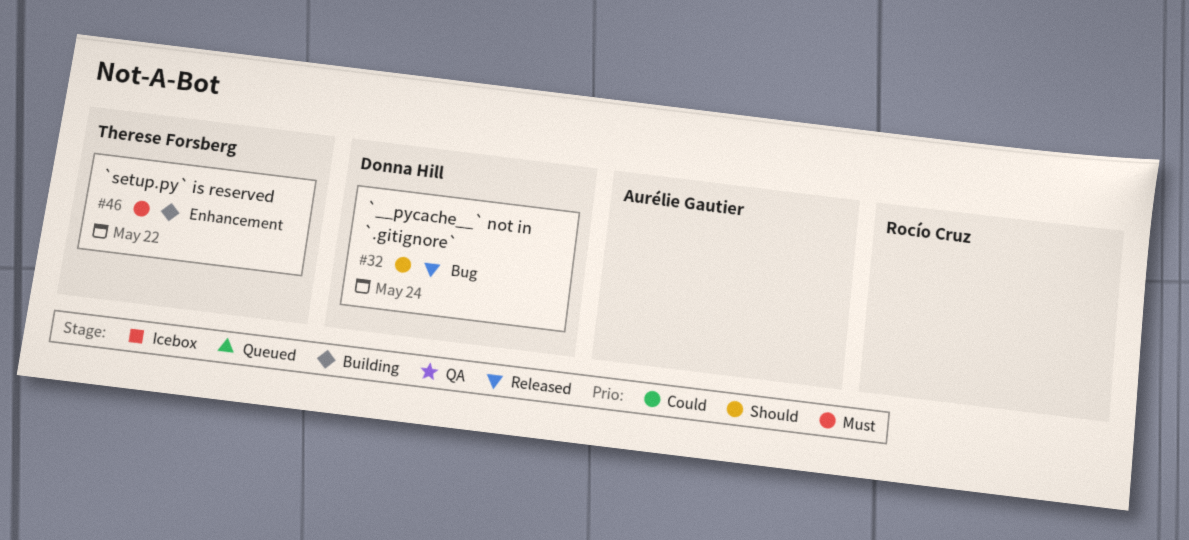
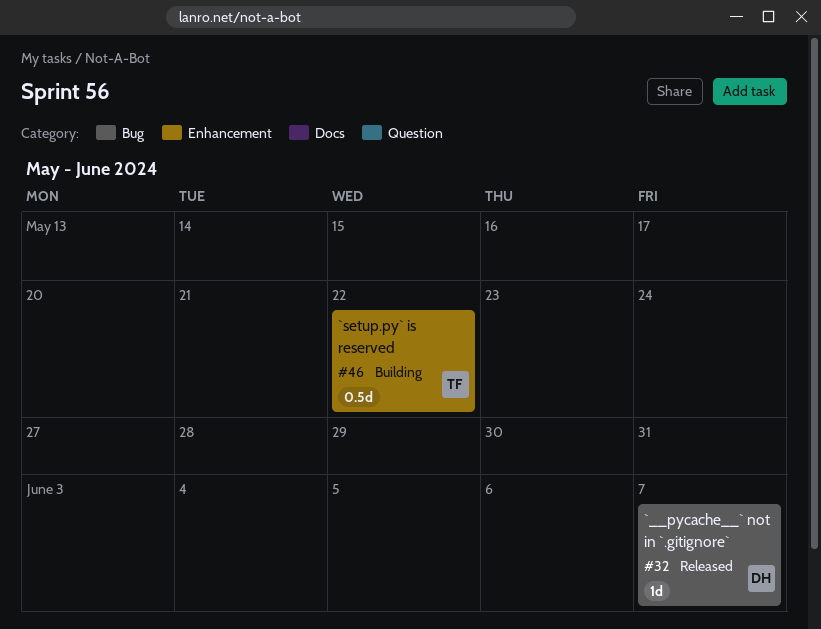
#32, due: May 24 -> Jun 7

